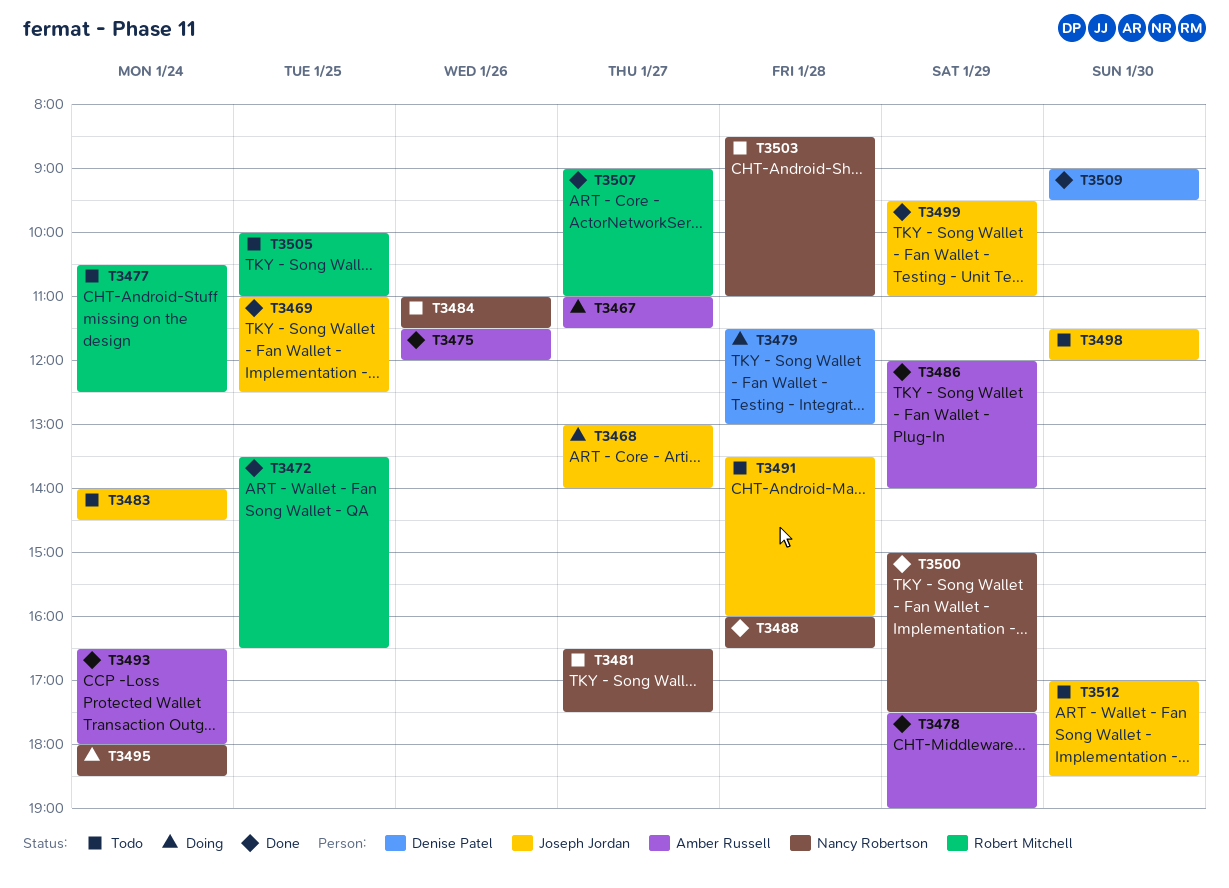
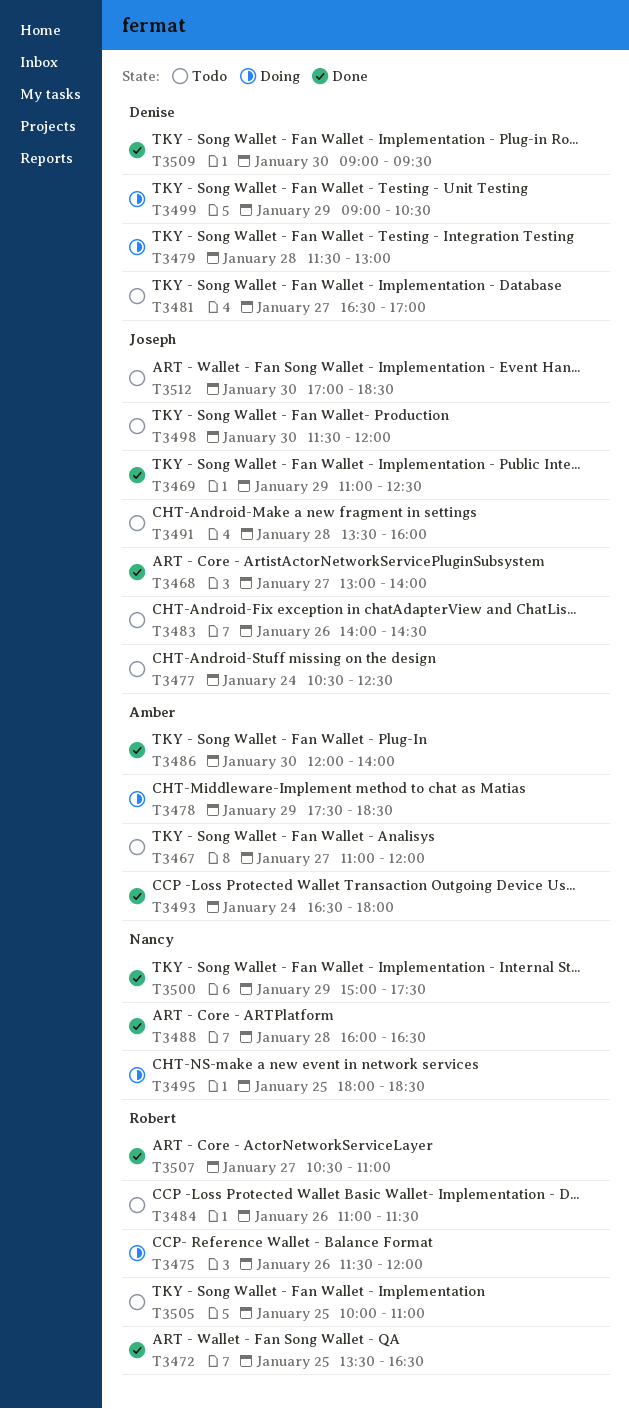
T3467, status: Doing -> Todo
T3467, ends: 11:30 -> 12:00
T3468, status: Doing -> Done
T3469, day: Jan 25 -> Jan 29
T3475, status: Done -> Doing
T3475, owner: Amber Russell -> Robert Mitchell
T3477, owner: Robert Mitchell -> Joseph Jordan
T3478, status: Done -> Doing
T3478, ends: 19:00 -> 18:30
T3481, owner: Nancy Robertson -> Denise Patel
T3481, ends: 17:30 -> 17:00
T3483, day: Jan 24 -> Jan 26
T3484, owner: Nancy Robertson -> Robert Mitchell
T3486, day: Jan 29 -> Jan 30
T3495, day: Jan 24 -> Jan 25
T3499, status: Done -> Doing
T3499, owner: Joseph Jordan -> Denise Patel
T3499, begins: 09:30 -> 09:00
T3499, ends: 11:00 -> 10:30
T3503: present -> none
T3507, begins: 09:00 -> 10:30

